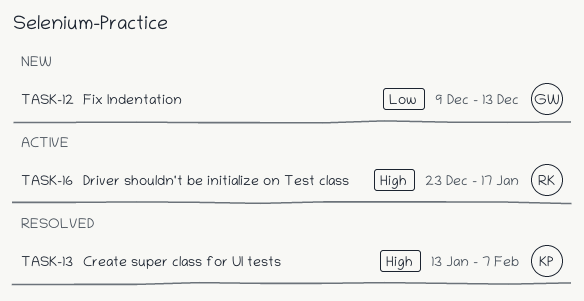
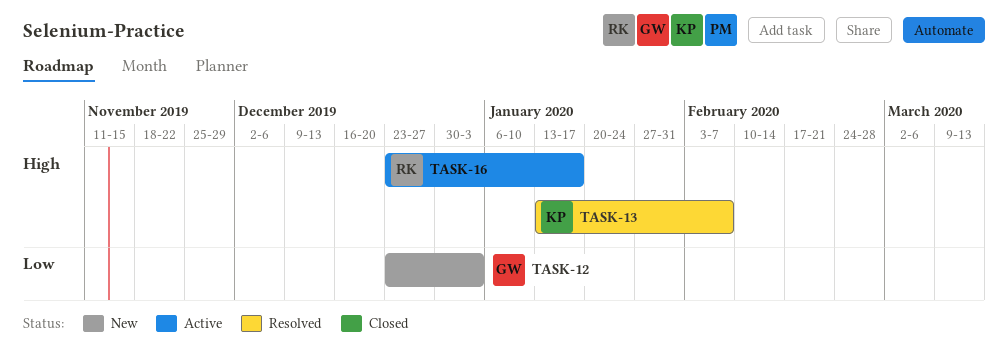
TASK-12, start: Dec 9 -> Dec 23
TASK-12, due: Dec 13 -> Jan 3

